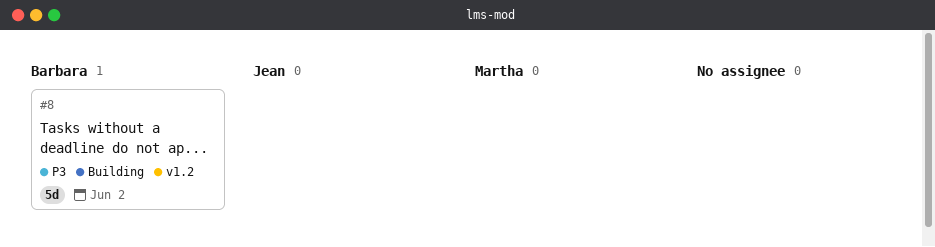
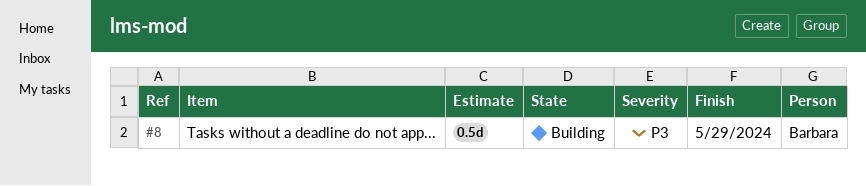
#8, estimate: 5d -> 0.5d
#8, due: Jun 2 -> May 29

